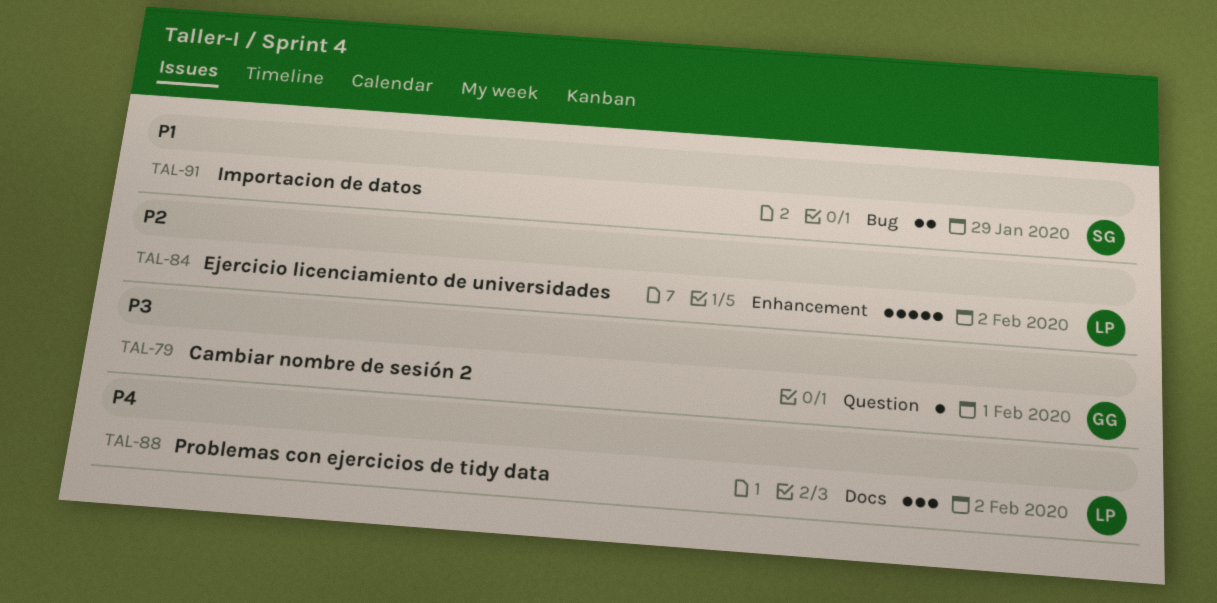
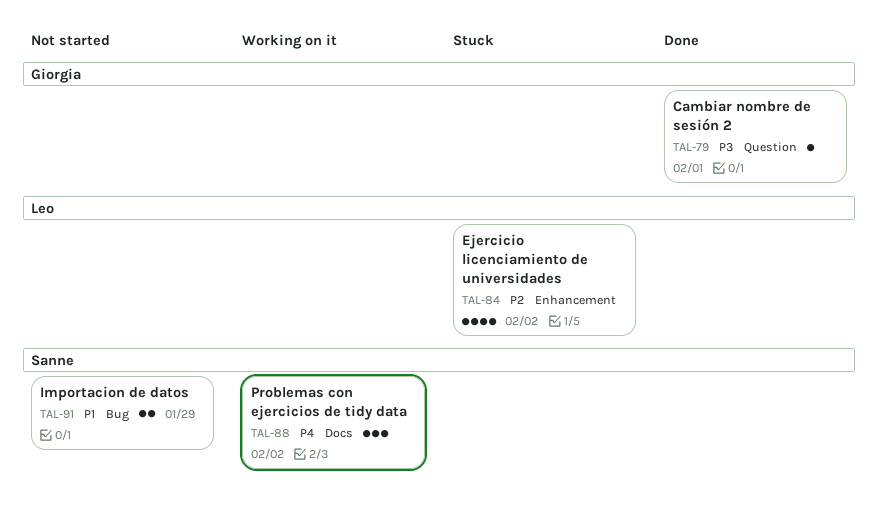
TAL-84, estimate: 5 -> 4
TAL-88, owner: Leo -> Sanne

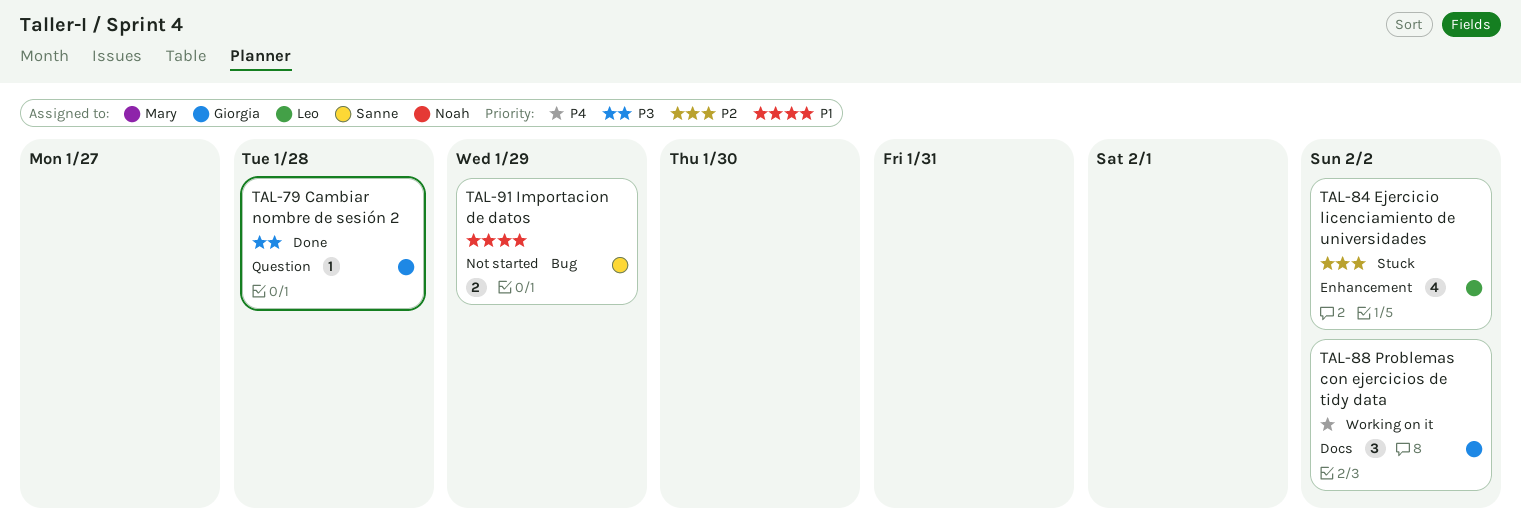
TAL-79, due: Feb 1 -> Jan 28
TAL-88, owner: Sanne -> Giorgia

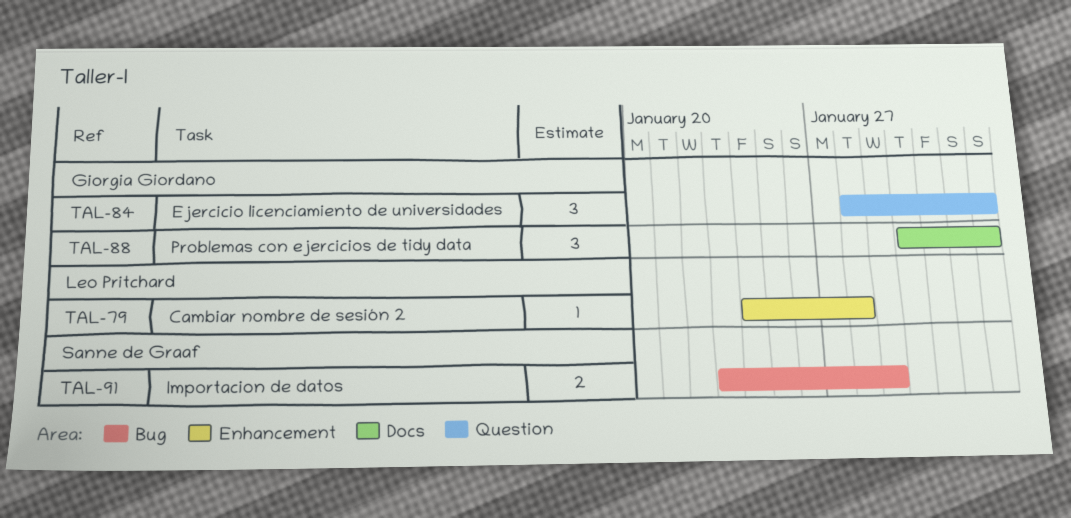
TAL-79, owner: Giorgia Giordano -> Leo Pritchard
TAL-79, label: Question -> Enhancement
TAL-84, owner: Leo Pritchard -> Giorgia Giordano
TAL-84, label: Enhancement -> Question
TAL-84, estimate: 4 -> 3

